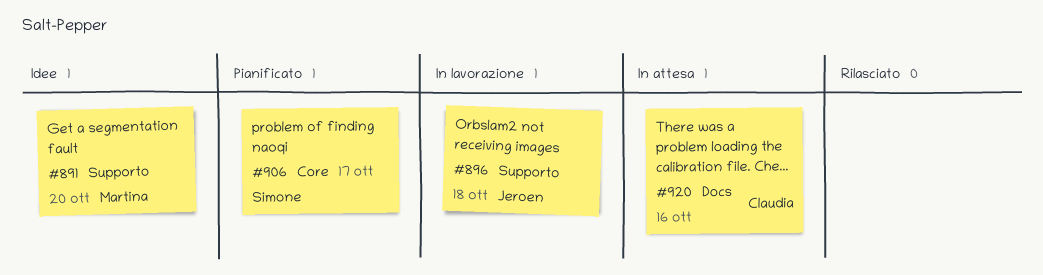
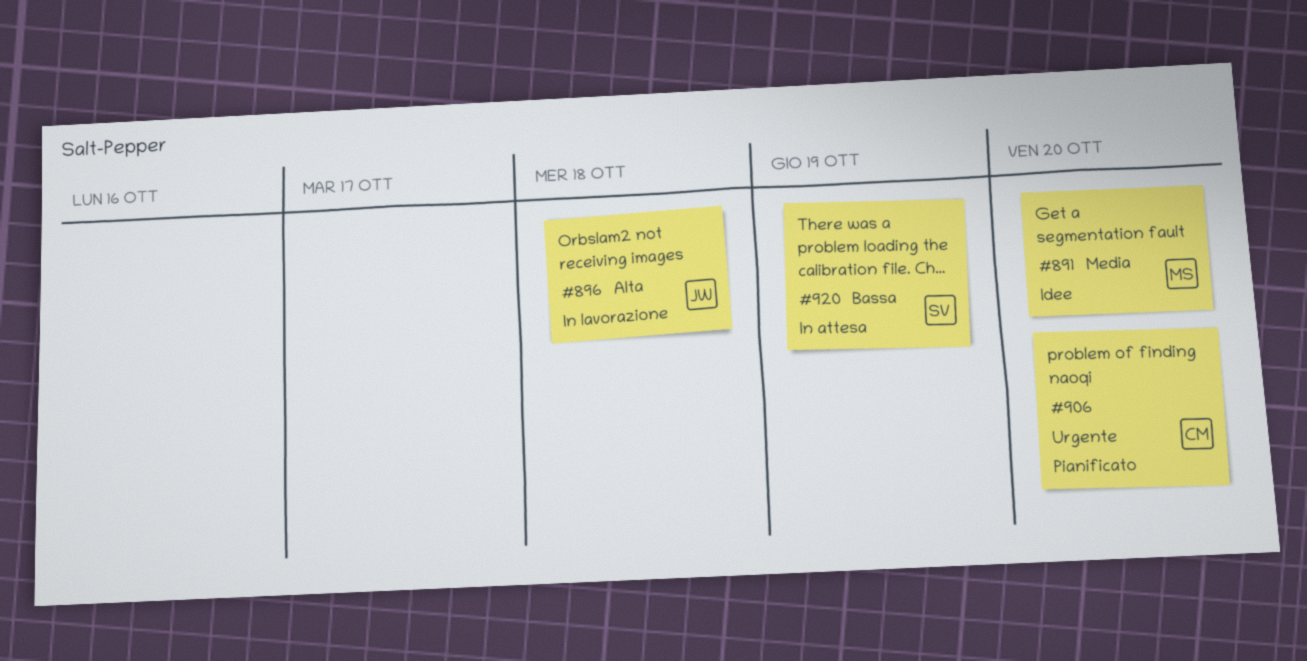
#906, owner: Simone -> Claudia
#906, due: Oct 17 -> Oct 20
#920, owner: Claudia -> Simone
#920, due: Oct 16 -> Oct 19

